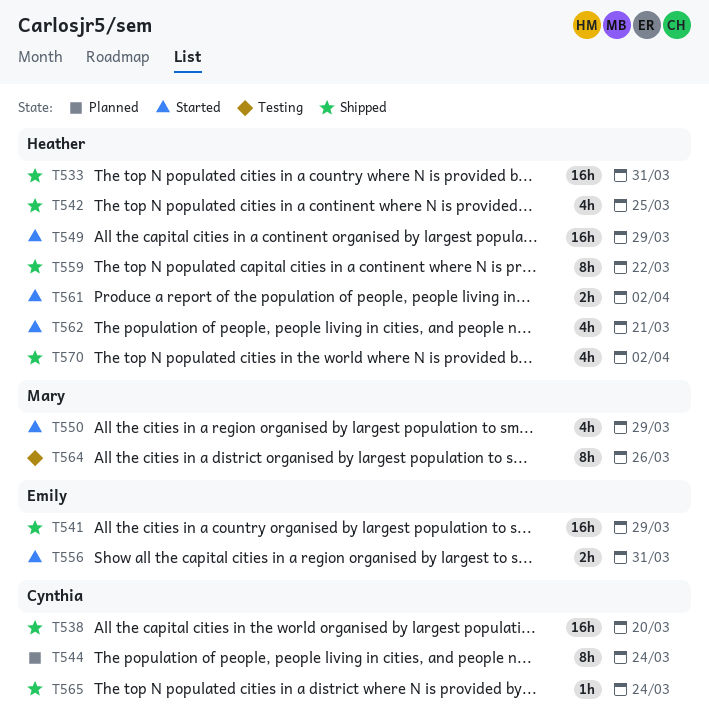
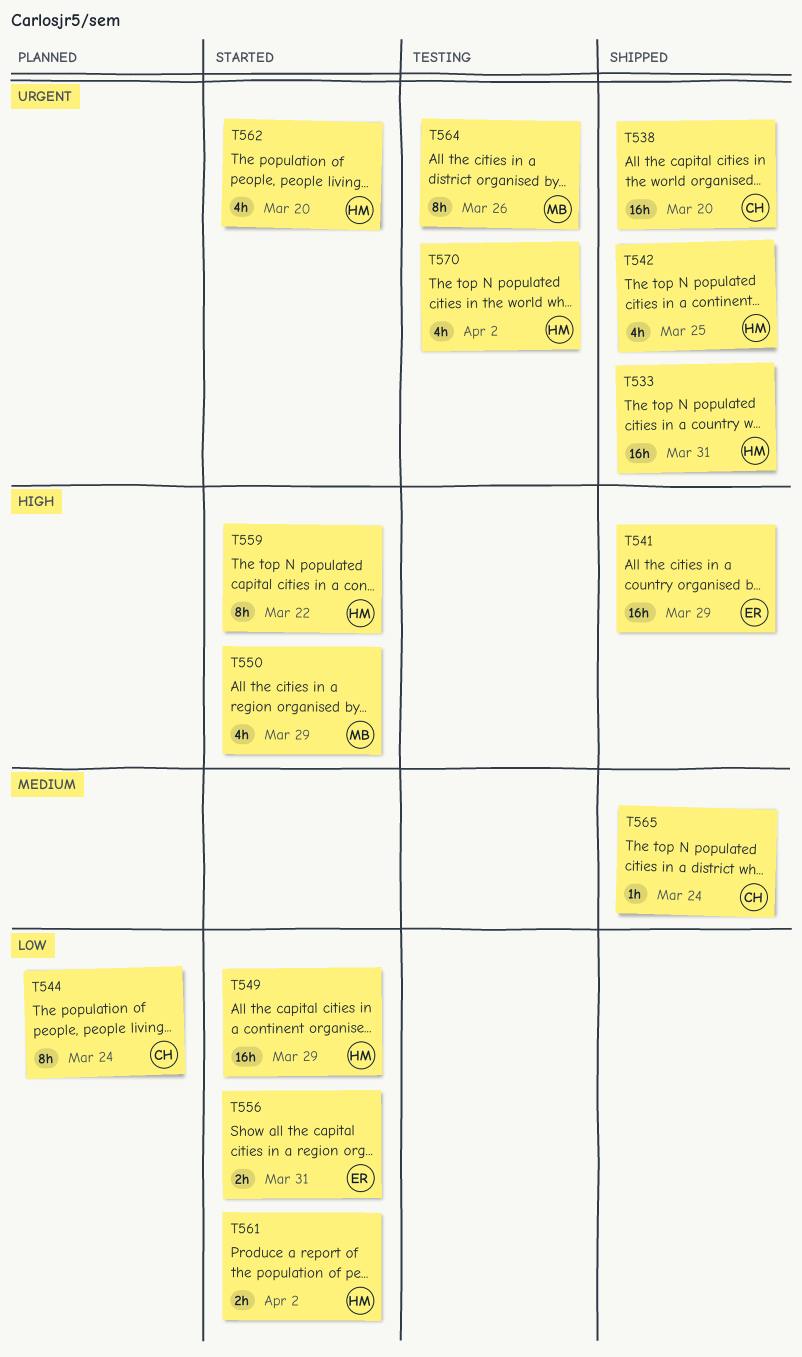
T559, status: Shipped -> Started
T562, due: Mar 21 -> Mar 20
T570, status: Shipped -> Testing

